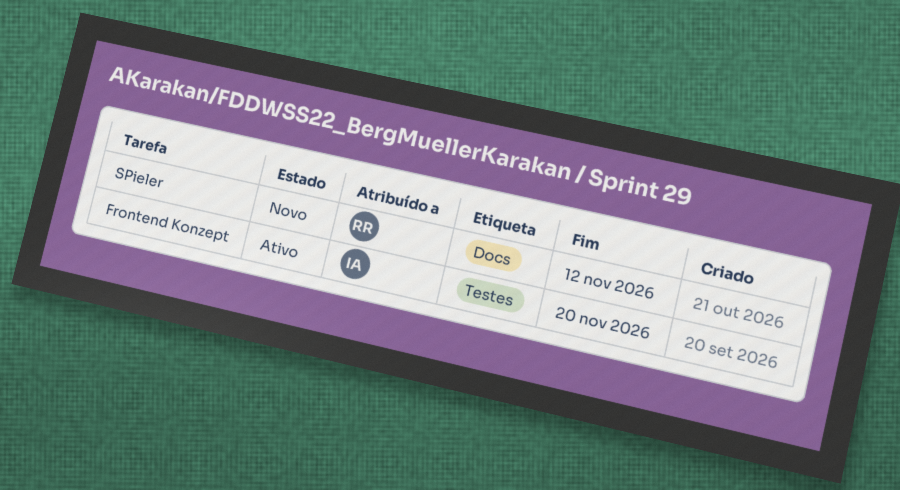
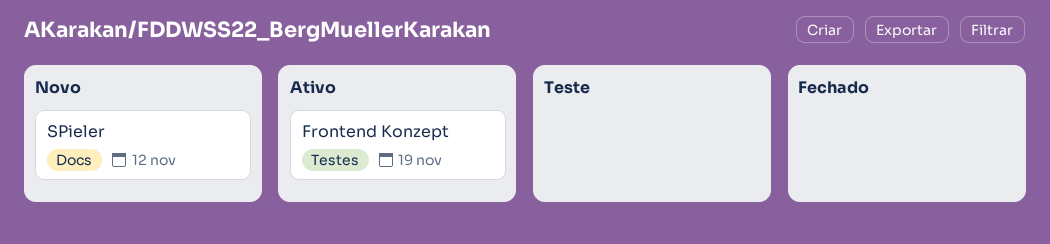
Frontend Konzept, due: Nov 20 -> Nov 19

